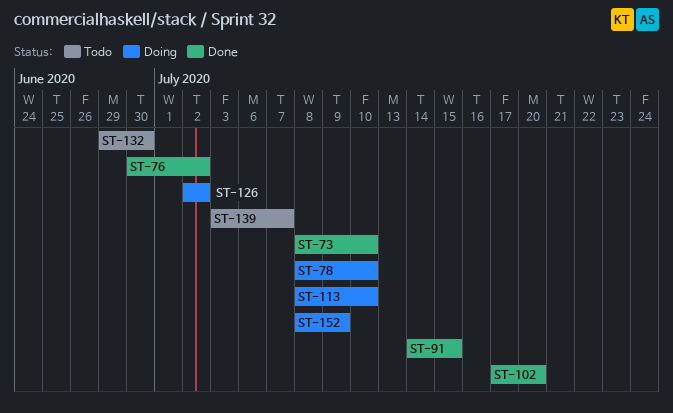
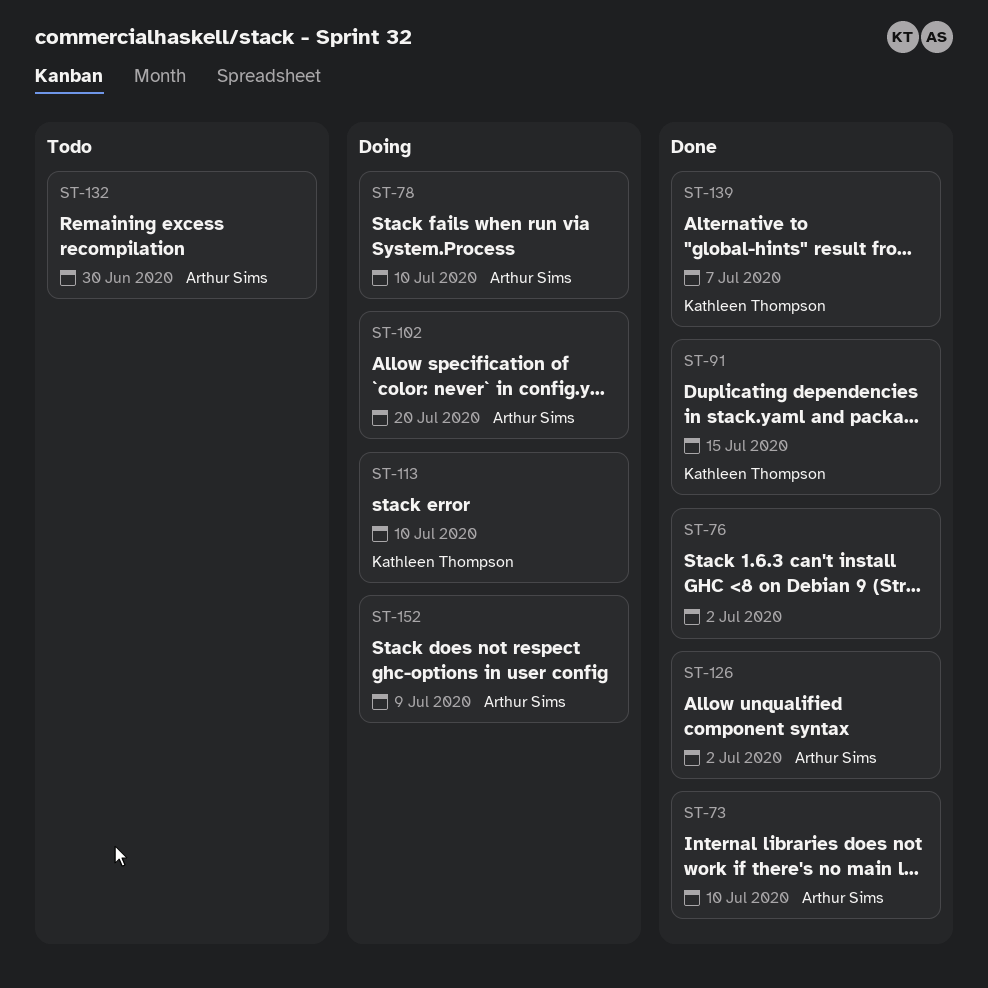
ST-102, status: Done -> Doing
ST-126, status: Doing -> Done
ST-139, status: Todo -> Done

